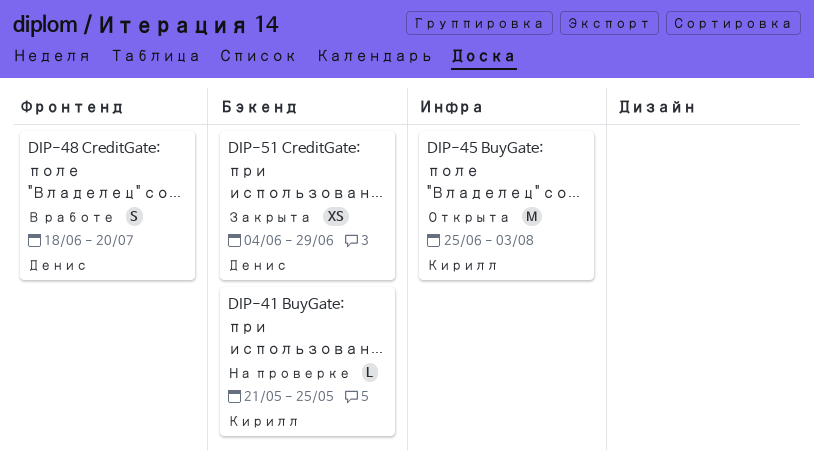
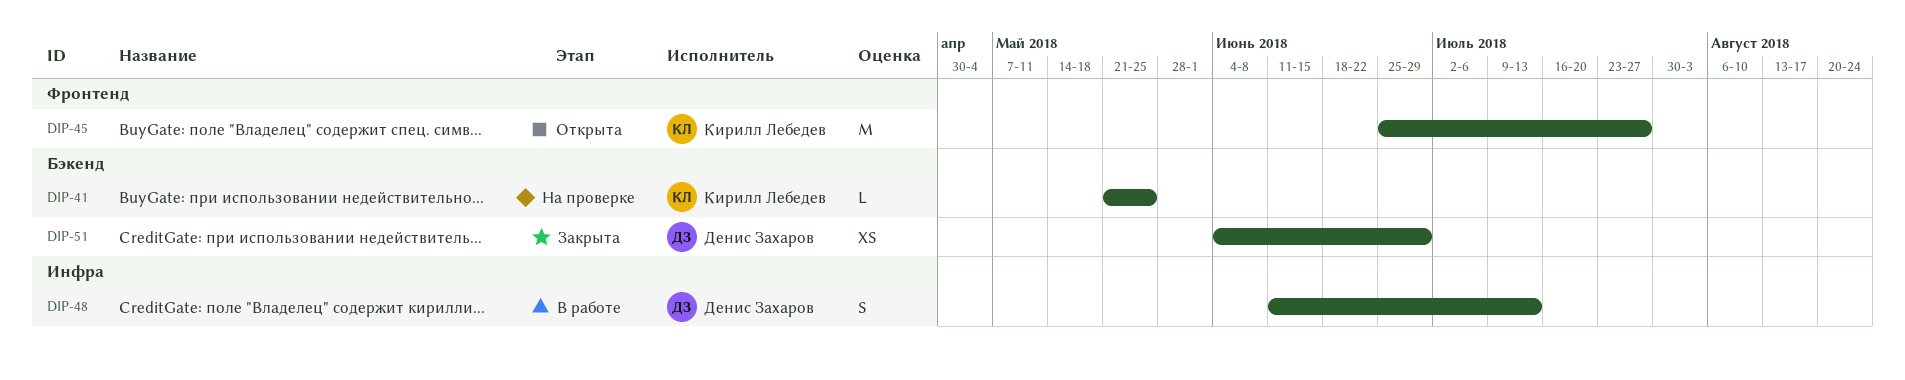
DIP-45, label: Инфра -> Фронтенд
DIP-45, due: Aug 3 -> Jul 27
DIP-48, label: Фронтенд -> Инфра
DIP-48, start: Jun 18 -> Jun 11
DIP-48, due: Jul 20 -> Jul 13

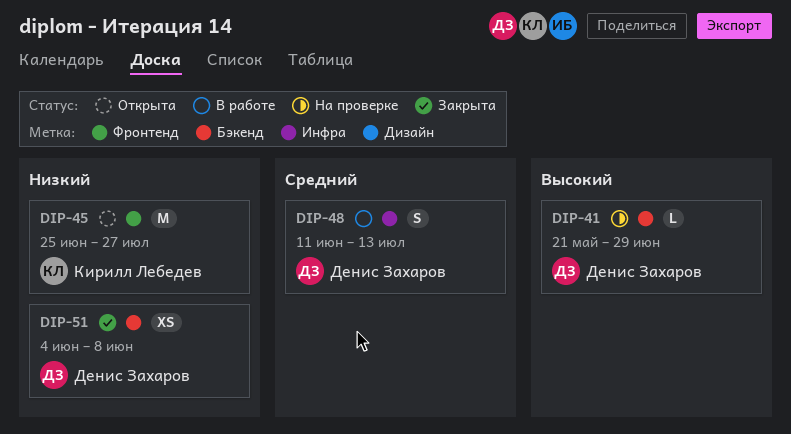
DIP-41, owner: Кирилл Лебедев -> Денис Захаров
DIP-41, due: May 25 -> Jun 29
DIP-51, due: Jun 29 -> Jun 8

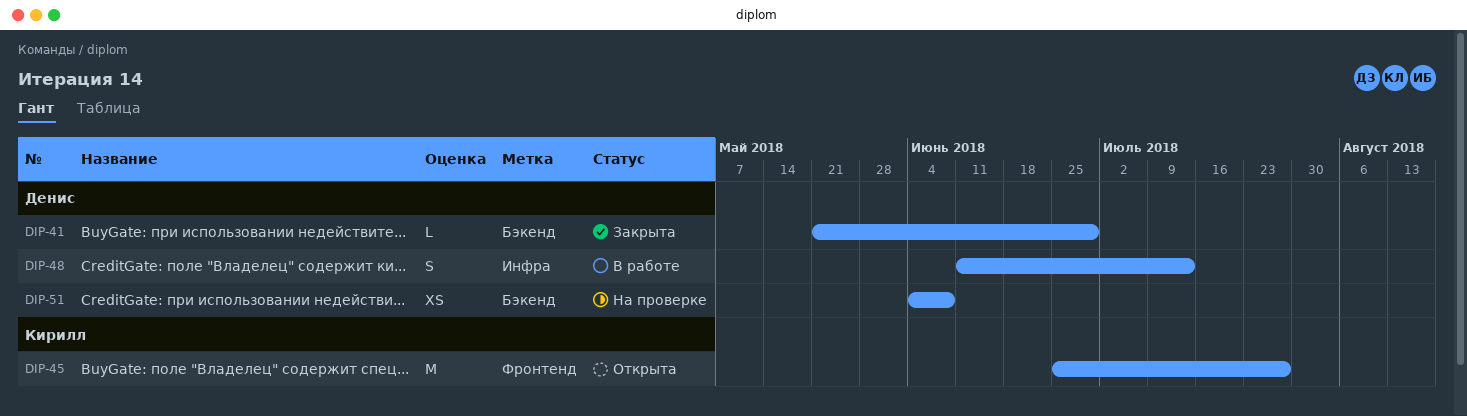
DIP-41, status: На проверке -> Закрыта
DIP-51, status: Закрыта -> На проверке

